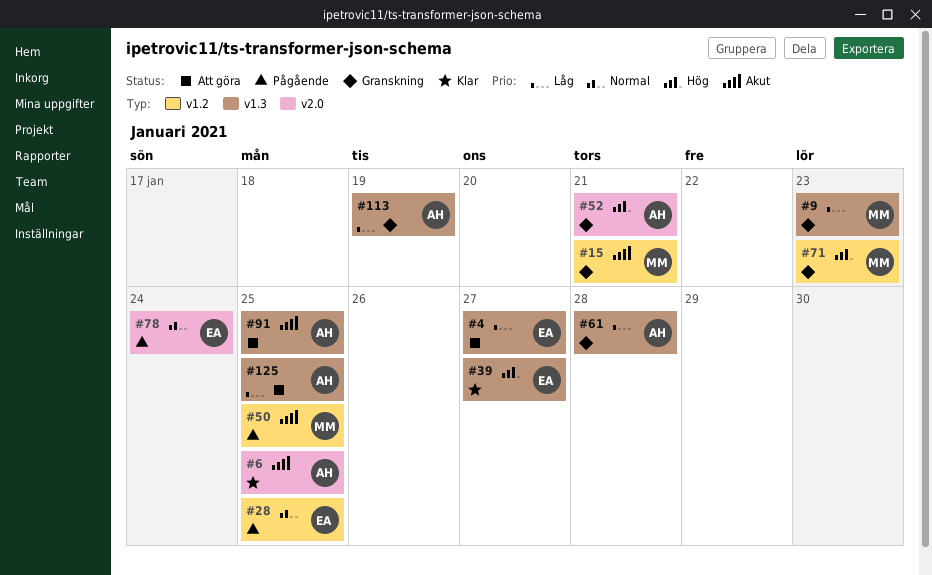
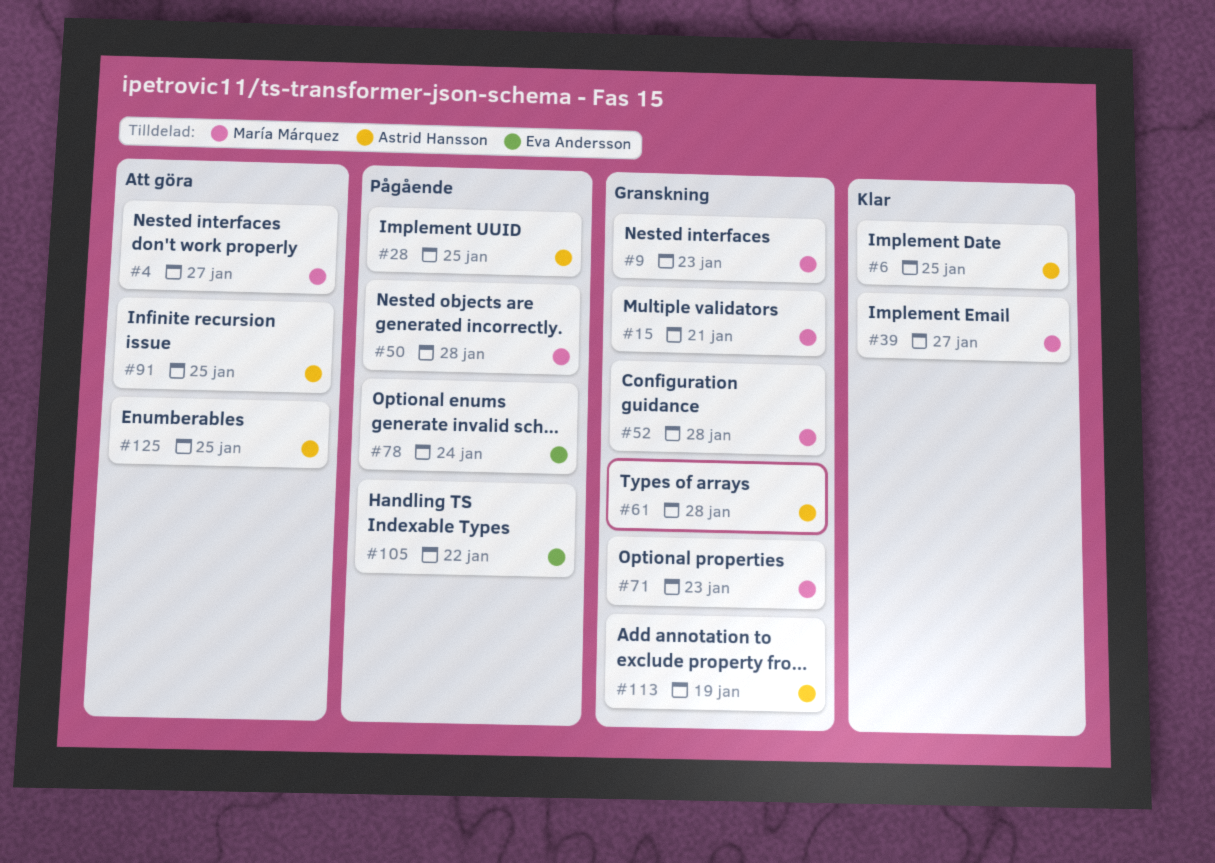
#4, owner: Eva Andersson -> María Márquez
#28, owner: Eva Andersson -> Astrid Hansson
#39, owner: Eva Andersson -> María Márquez
#50, due: Jan 25 -> Jan 28
#52, owner: Astrid Hansson -> María Márquez
#52, due: Jan 21 -> Jan 28
#105: none -> present

